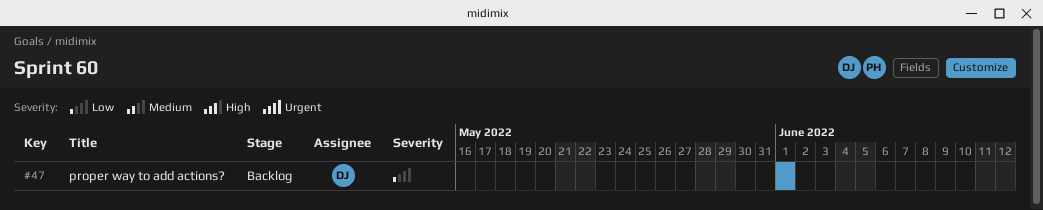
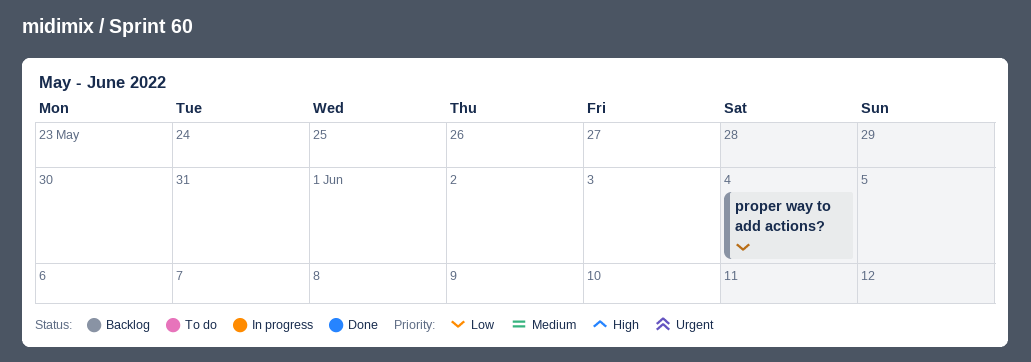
proper way to add actions?, due: Jun 1 -> Jun 4

